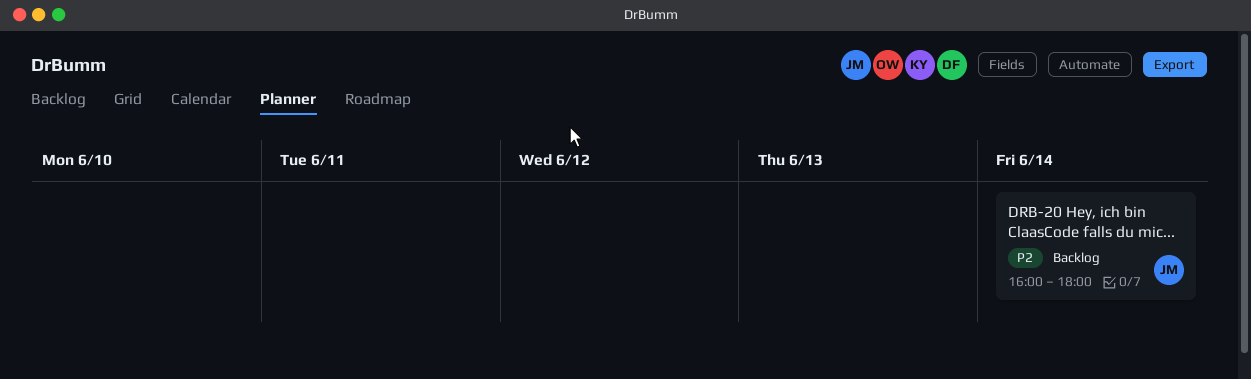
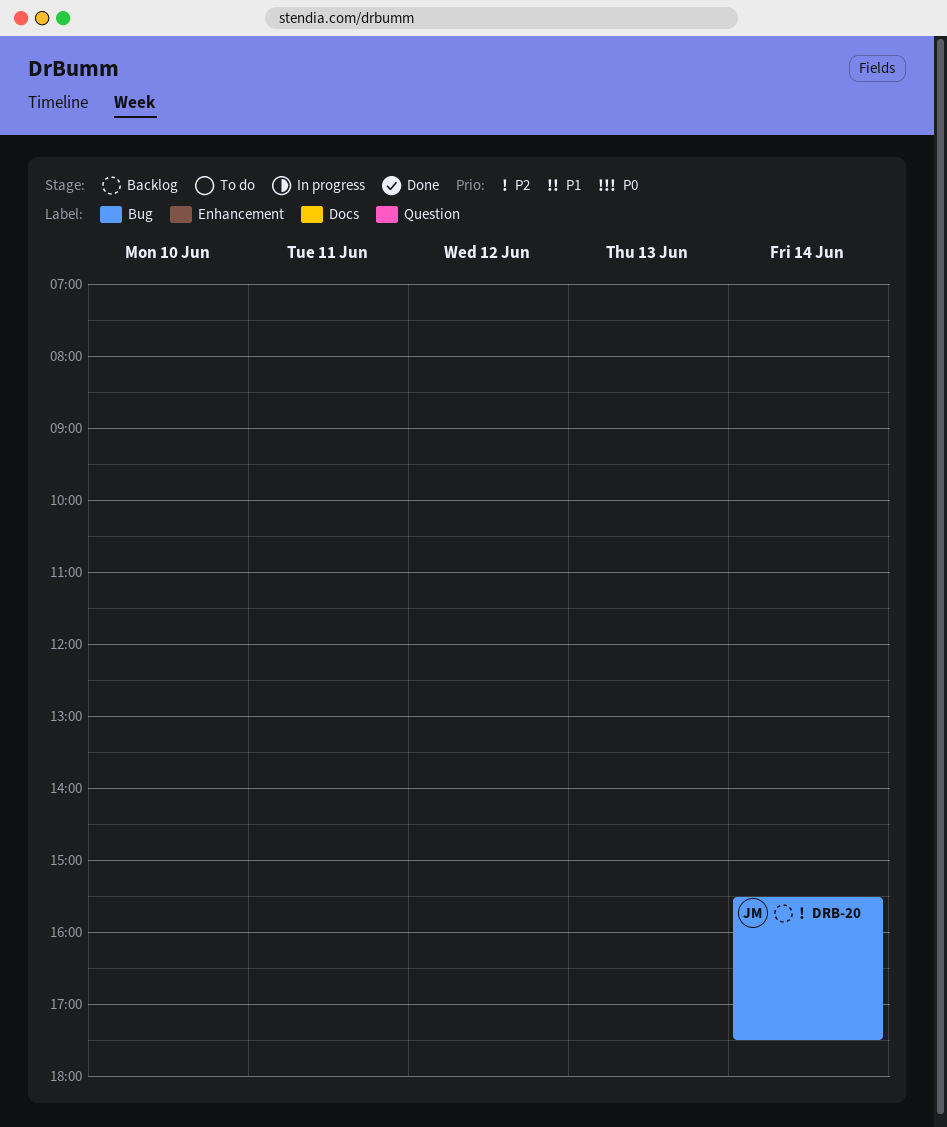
DRB-20, begins: 16:00 -> 15:30
DRB-20, ends: 18:00 -> 17:30

